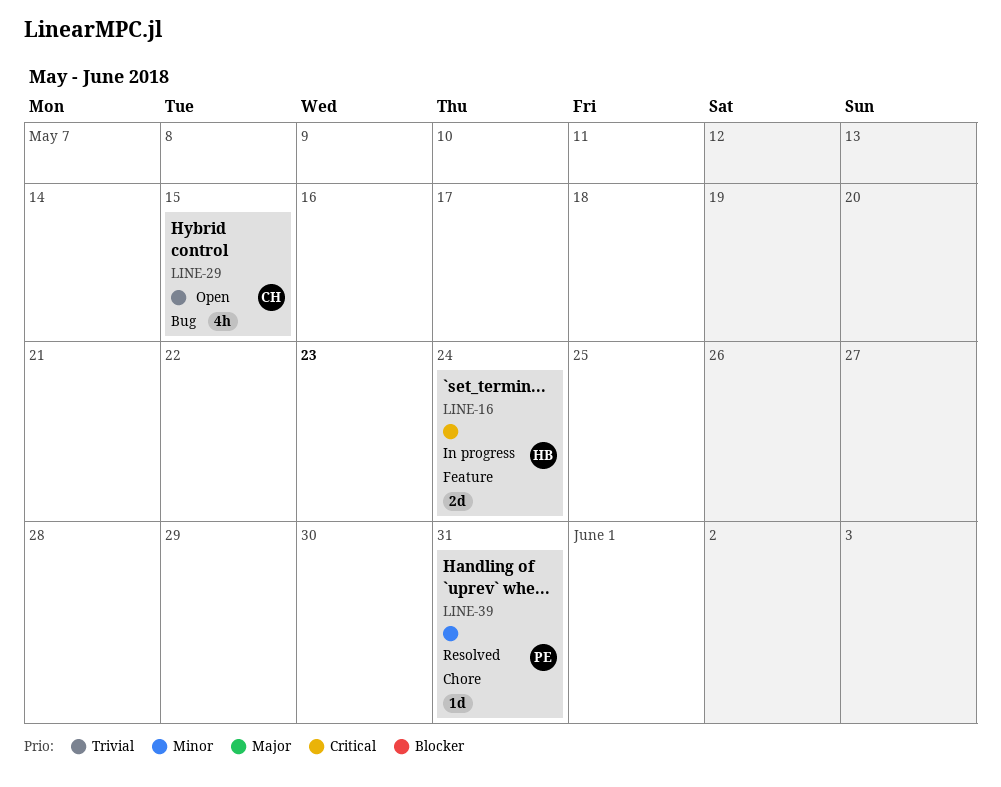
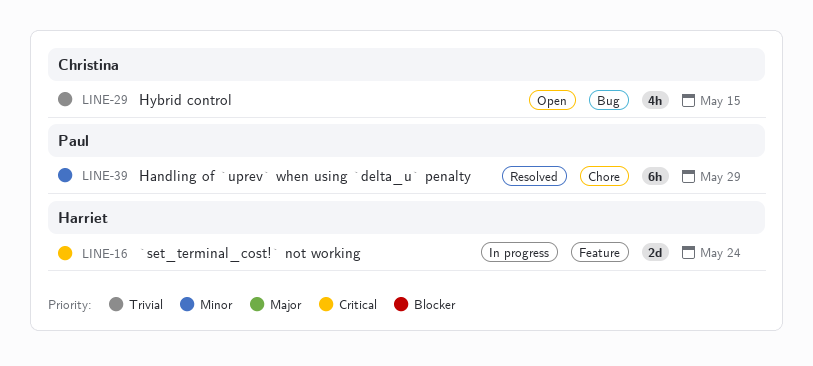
LINE-39, estimate: 1d -> 6h
LINE-39, due: May 31 -> May 29

